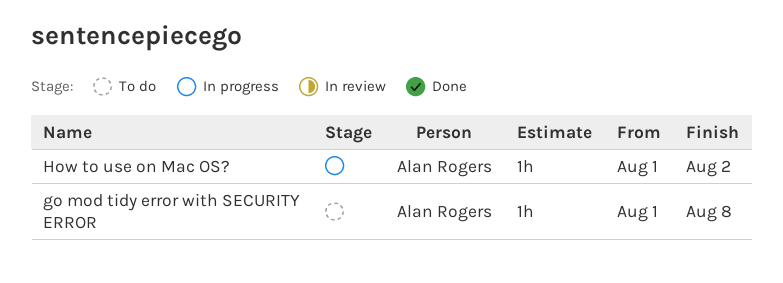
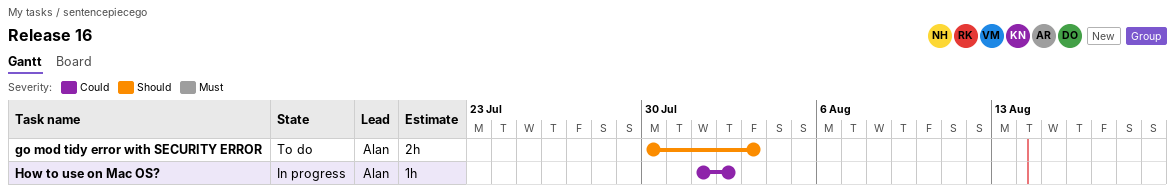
go mod tidy error with SECURITY ERROR, estimate: 1h -> 2h
go mod tidy error with SECURITY ERROR, start: Aug 1 -> Jul 30
go mod tidy error with SECURITY ERROR, due: Aug 8 -> Aug 3

